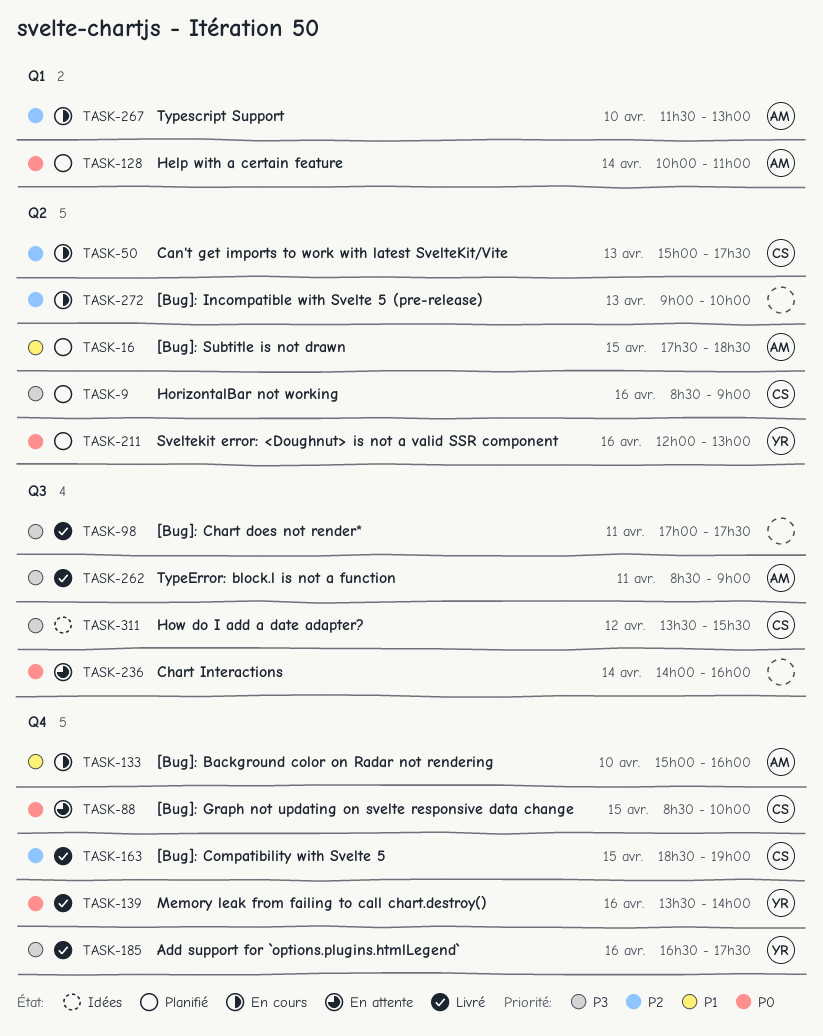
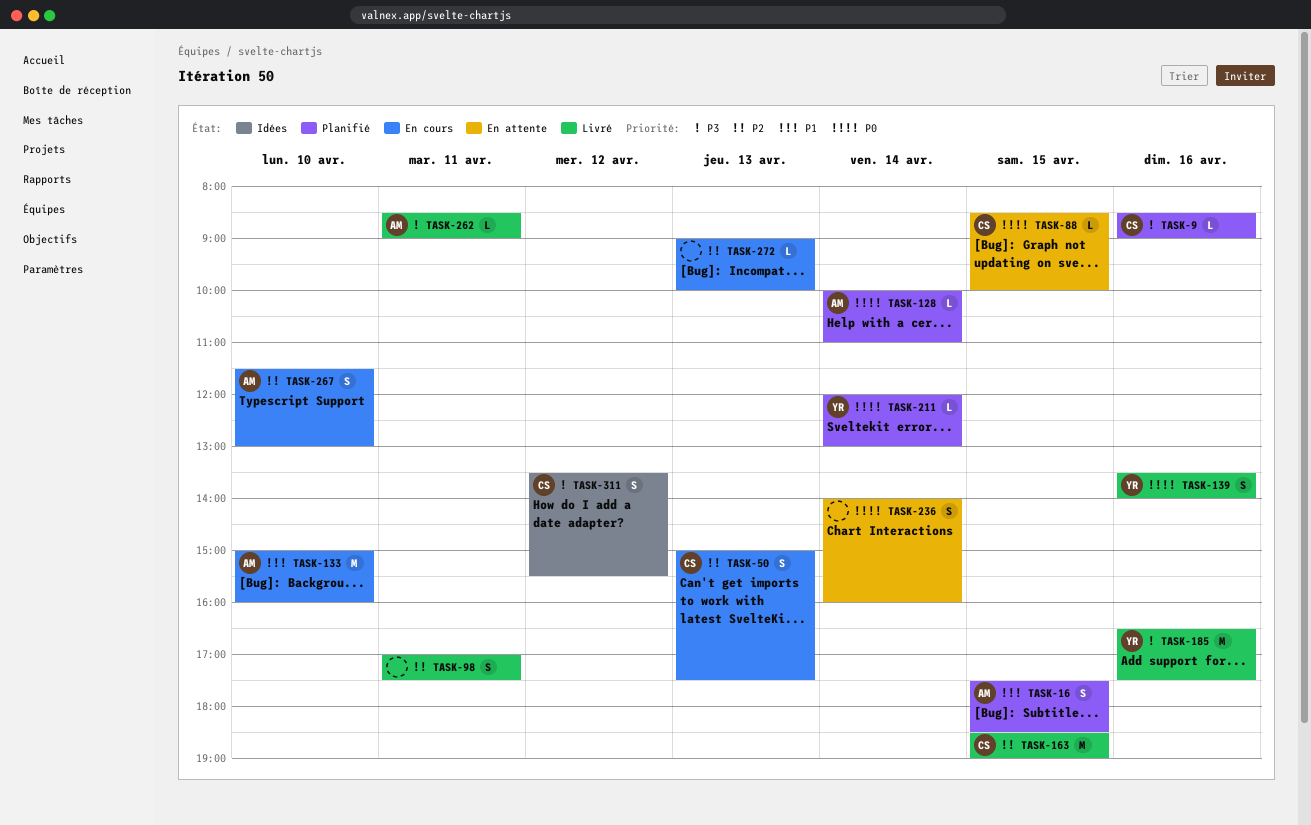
TASK-98, priority: P3 -> P2
TASK-211, day: Apr 16 -> Apr 14

